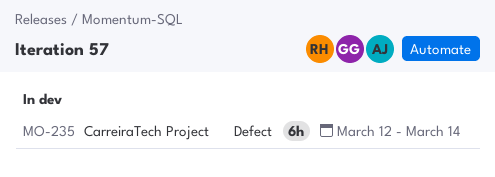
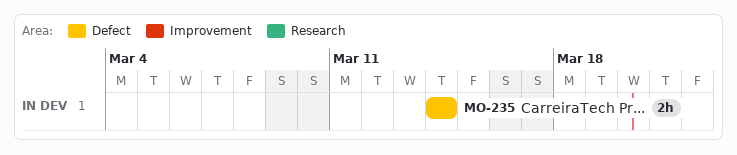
MO-235, estimate: 6h -> 2h
MO-235, start: Mar 12 -> Mar 14

